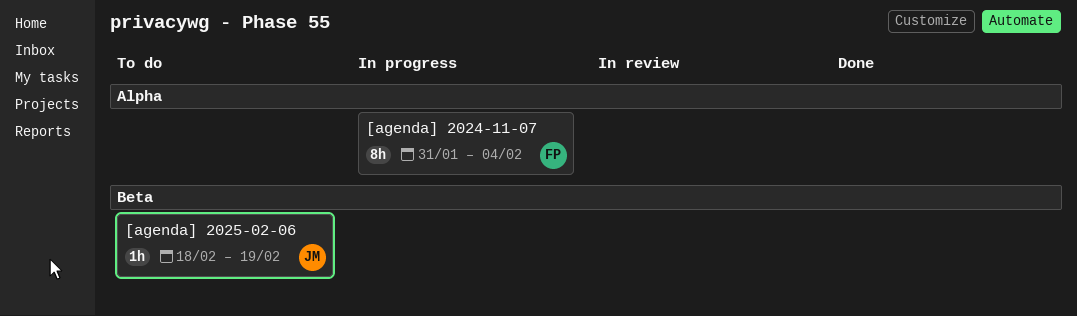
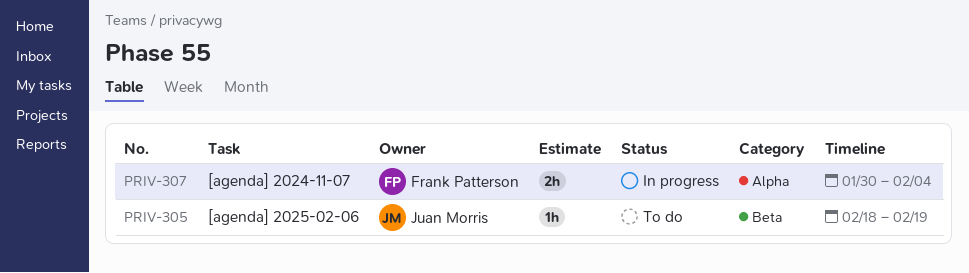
[agenda] 2024-11-07, estimate: 8h -> 2h
[agenda] 2024-11-07, start: Jan 31 -> Jan 30

